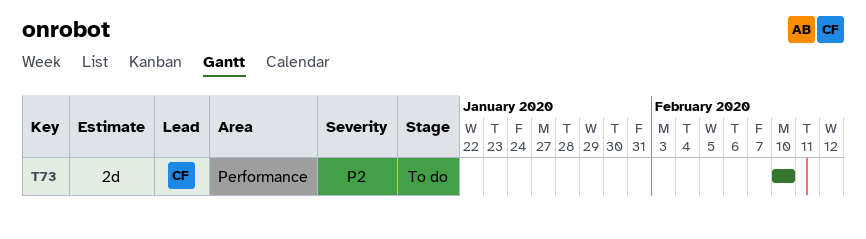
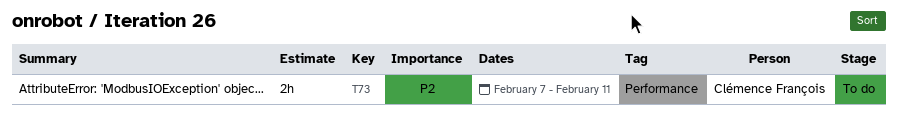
T73, estimate: 2d -> 2h
T73, start: Feb 10 -> Feb 7
T73, due: Feb 10 -> Feb 11

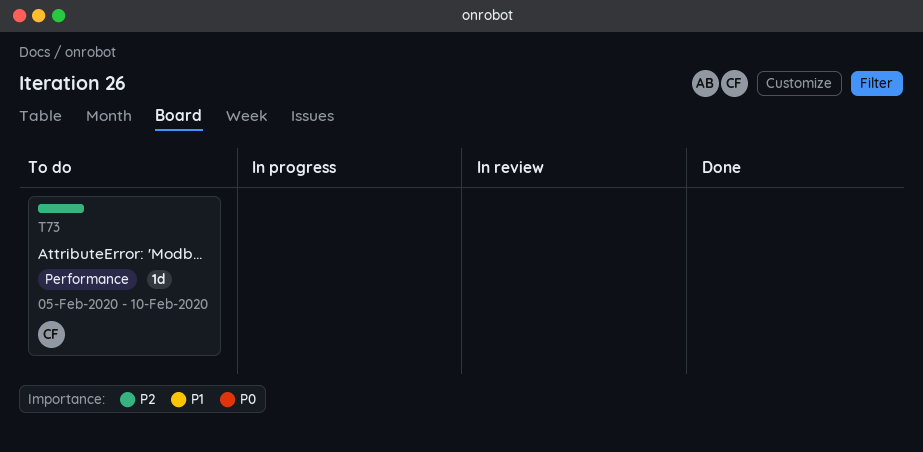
T73, estimate: 2h -> 1d
T73, start: Feb 7 -> Feb 5
T73, due: Feb 11 -> Feb 10

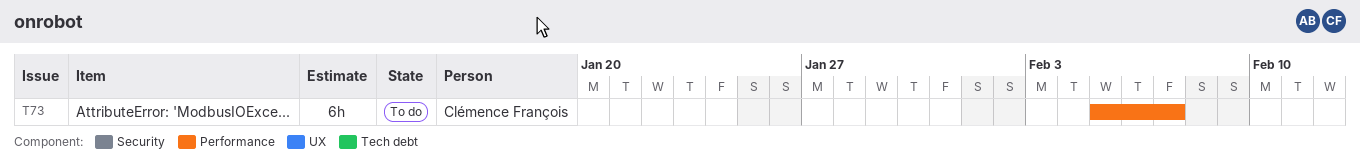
T73, estimate: 1d -> 6h
T73, due: Feb 10 -> Feb 7

